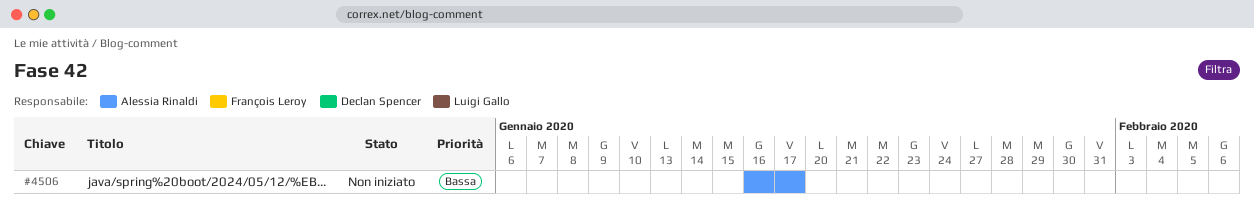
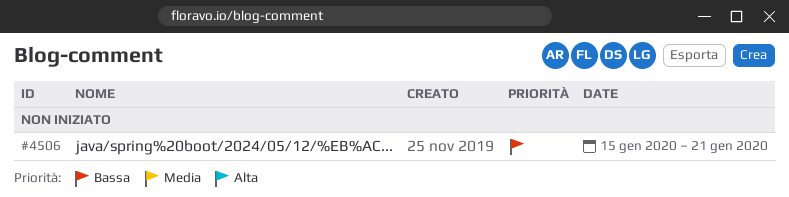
#4506, start: Jan 16 -> Jan 15
#4506, due: Jan 17 -> Jan 21

